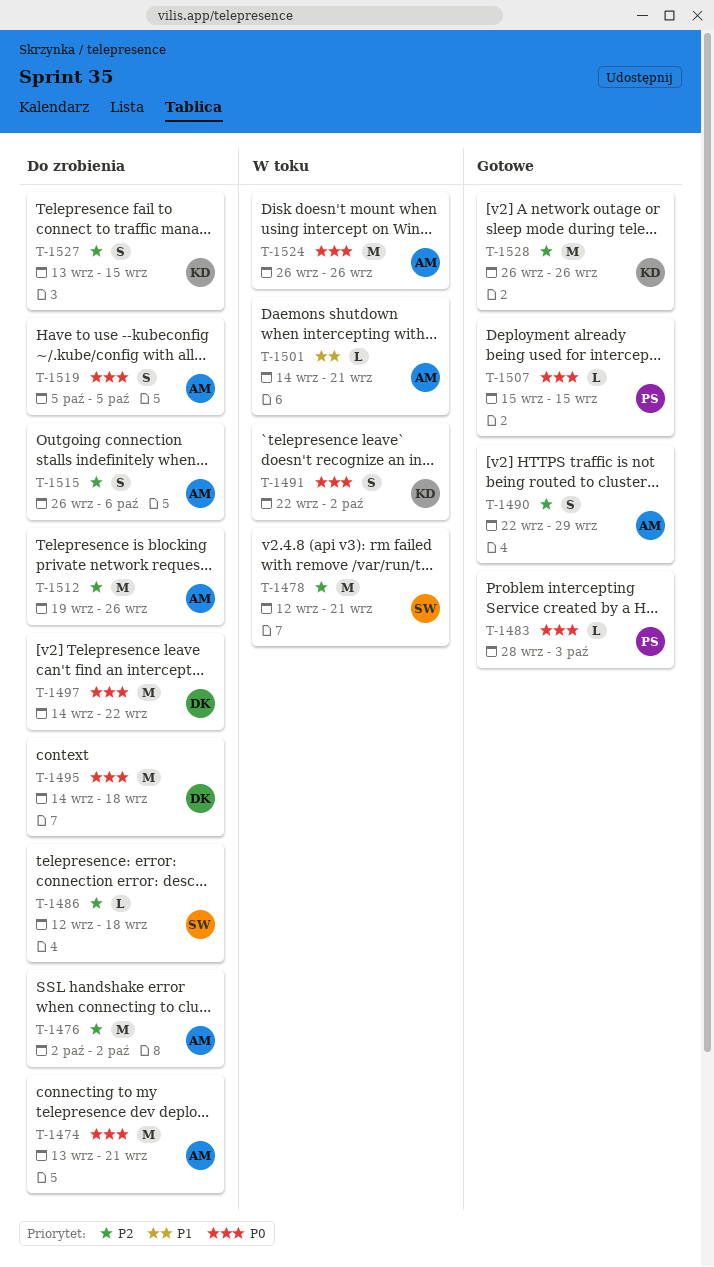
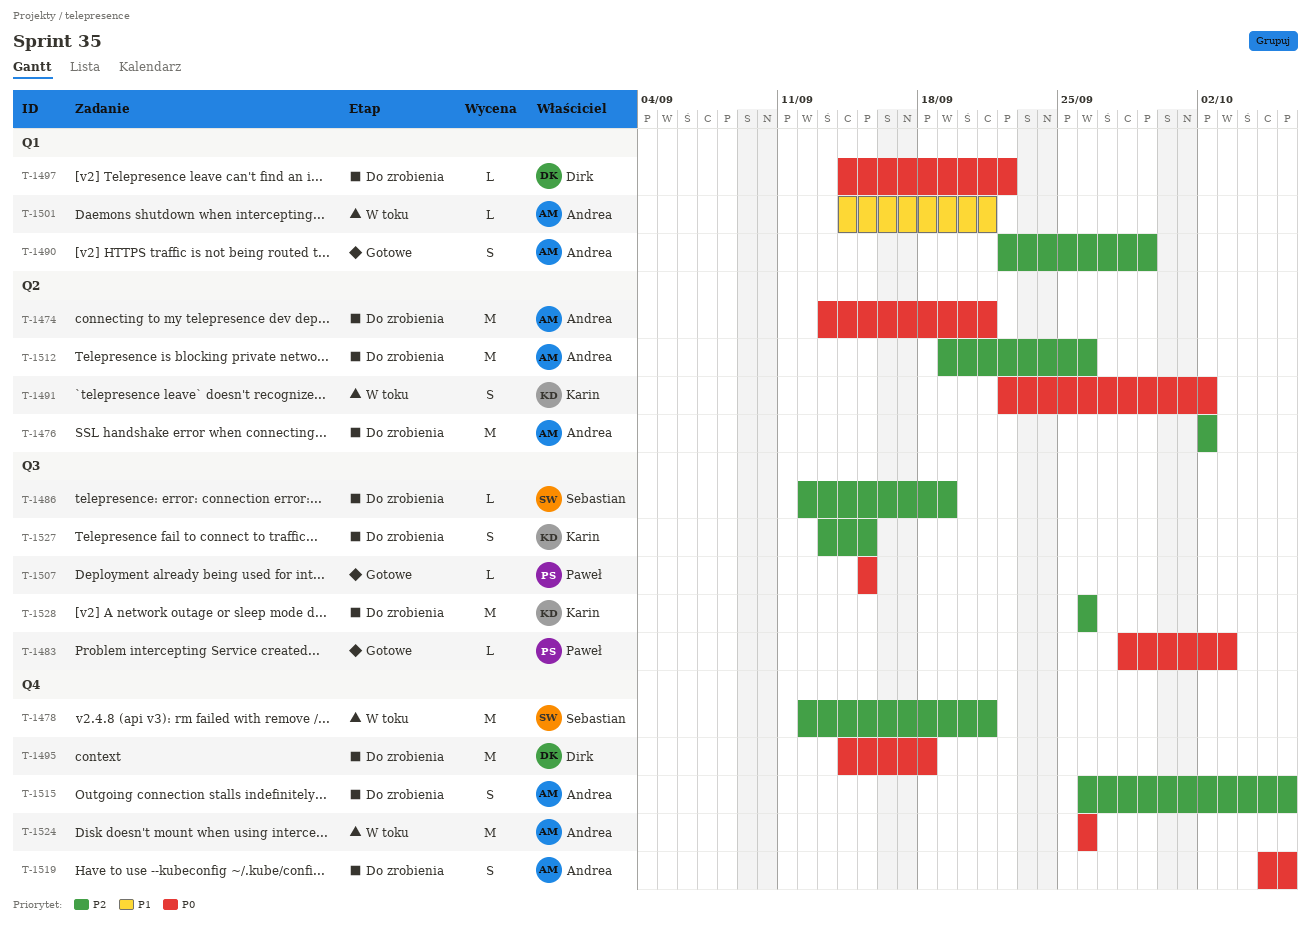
T-1486, due: Sep 18 -> Sep 19
T-1497, estimate: M -> L
T-1519, due: Oct 5 -> Oct 6
T-1528, status: Gotowe -> Do zrobienia

